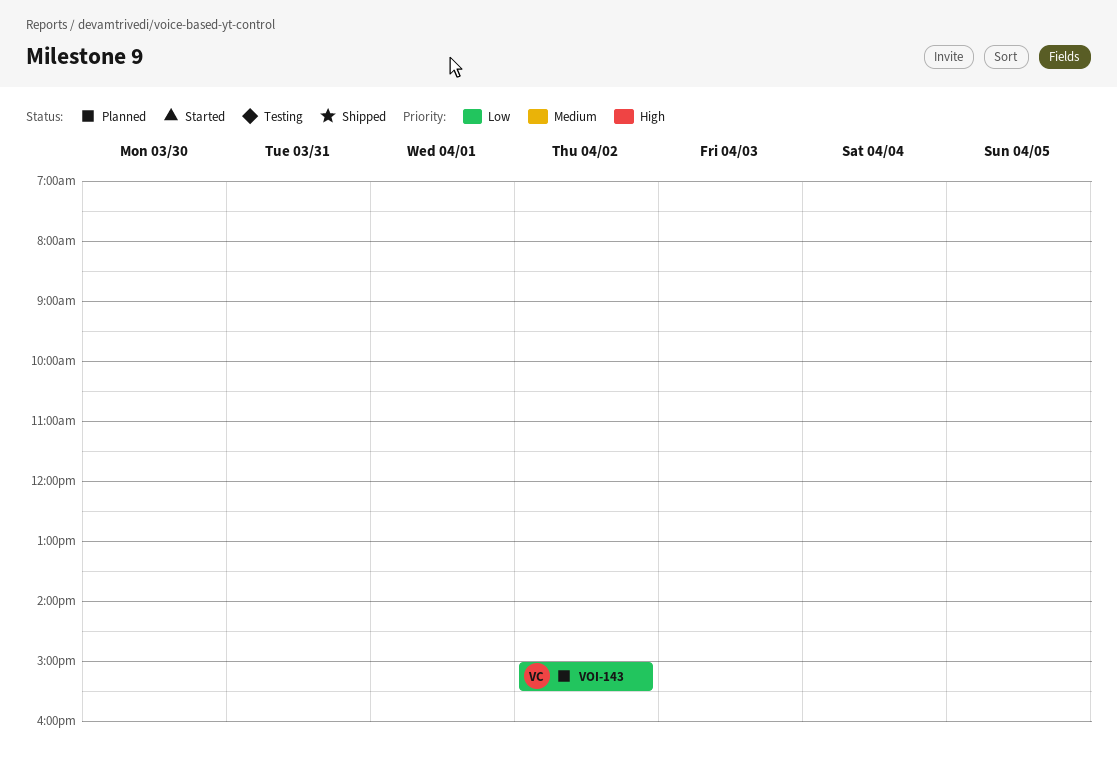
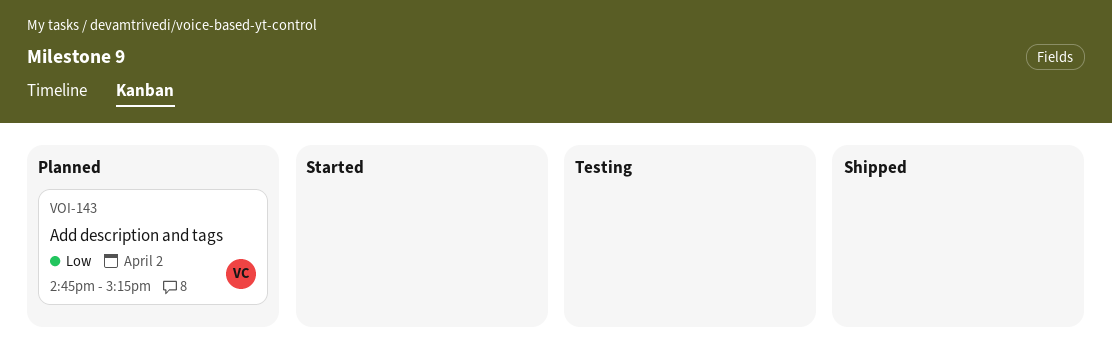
VOI-143, begins: 15:00 -> 14:45
VOI-143, ends: 15:30 -> 15:15

